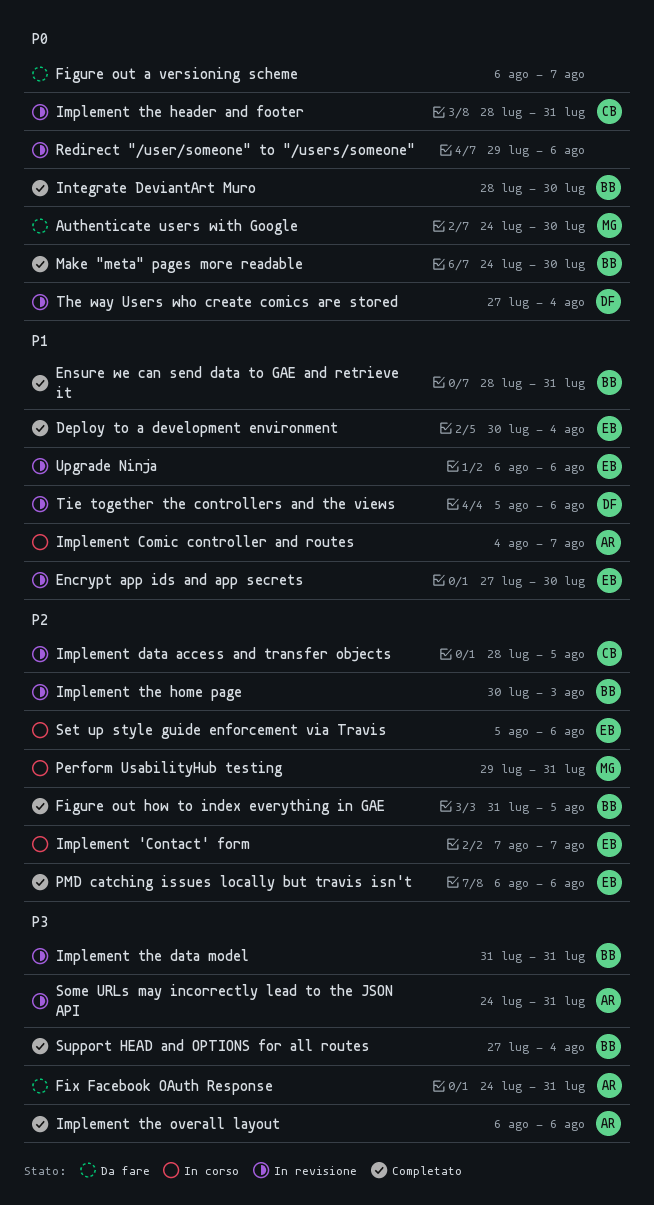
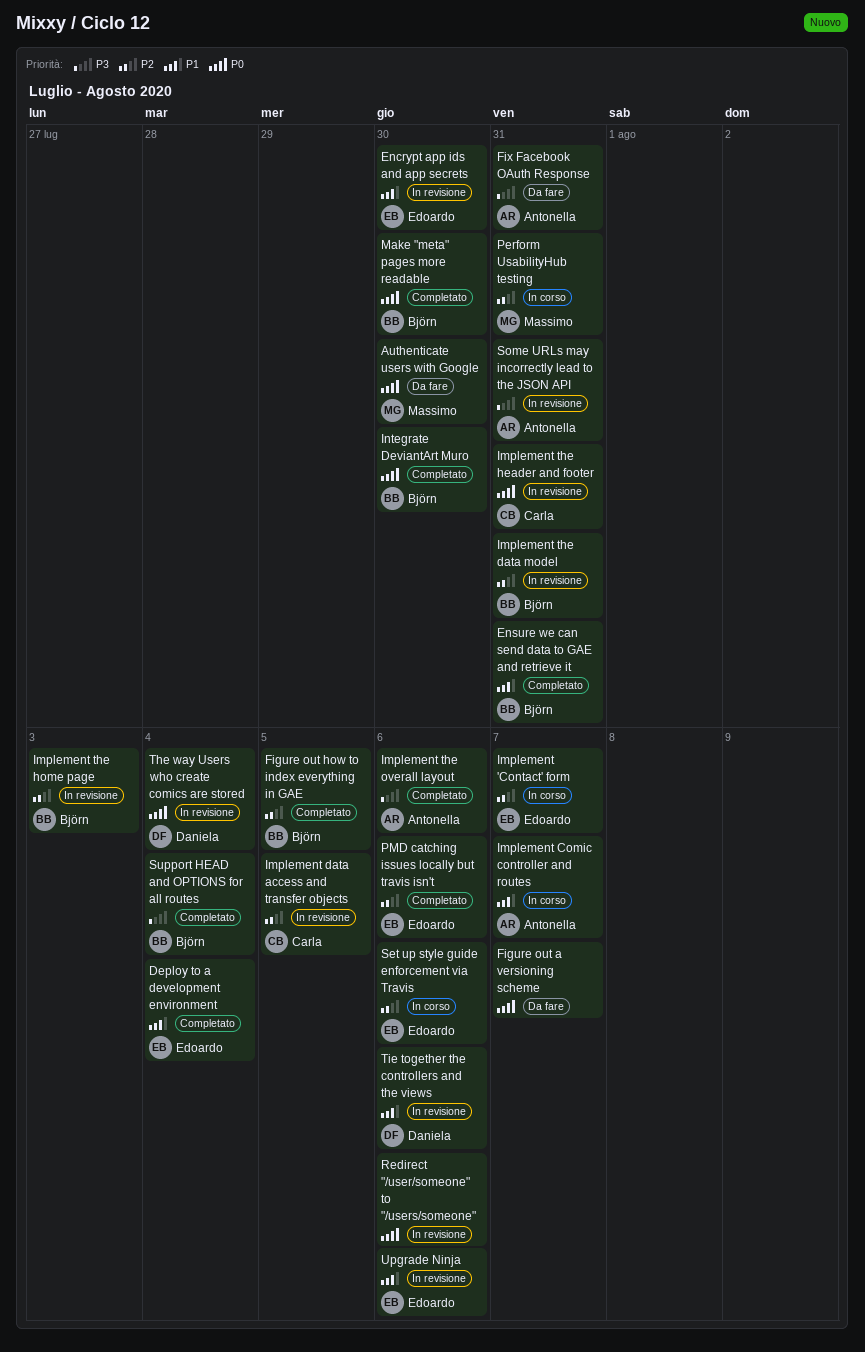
Implement the data model, priority: P3 -> P2

